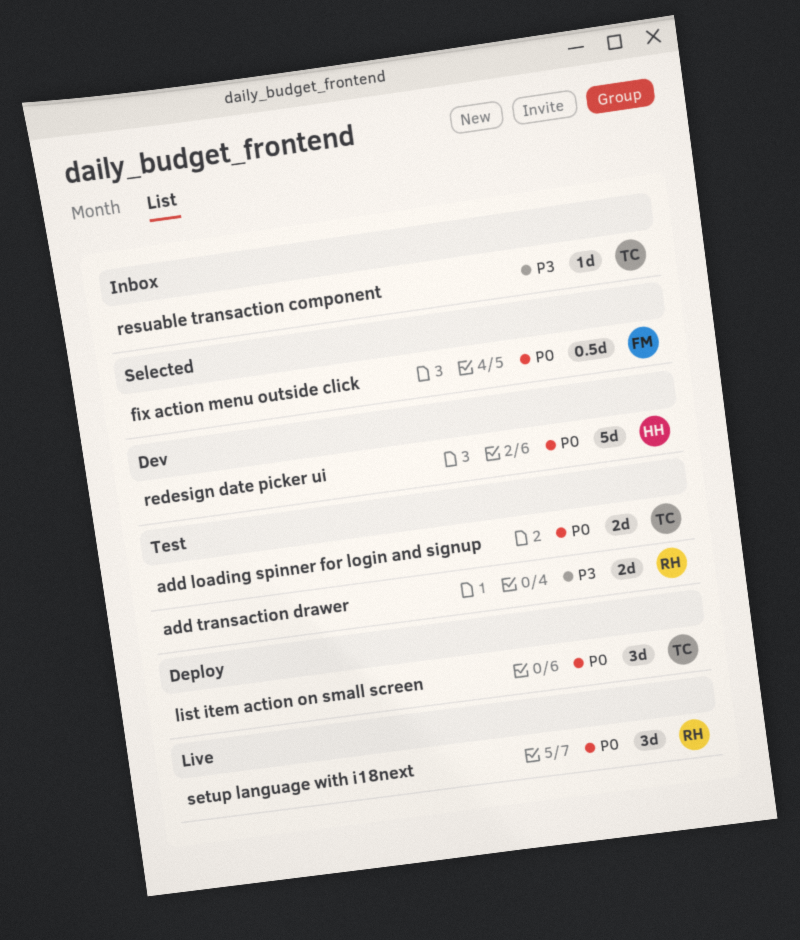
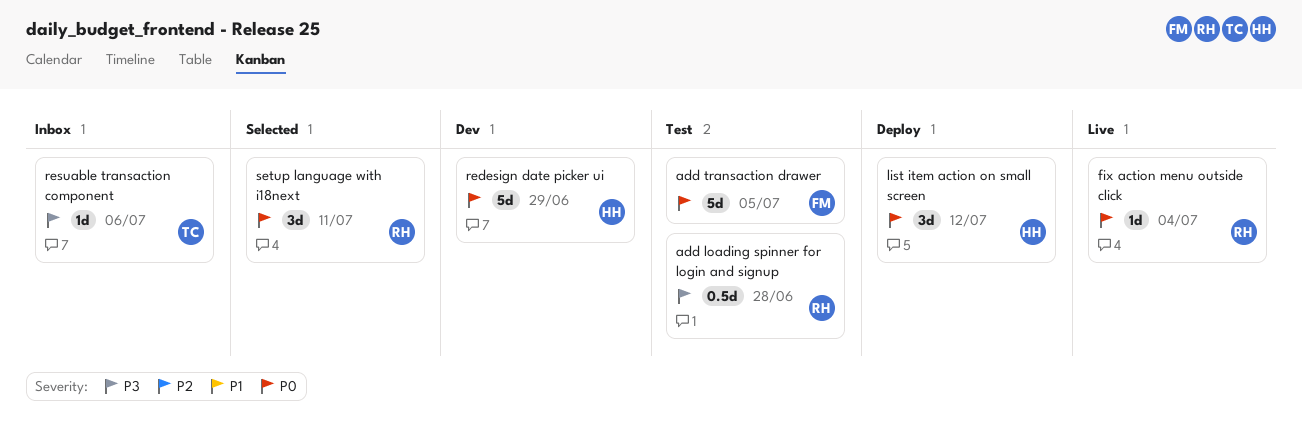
add loading spinner for login and signup, owner: TC -> RH
add loading spinner for login and signup, priority: P0 -> P3
add loading spinner for login and signup, estimate: 2d -> 0.5d
add transaction drawer, owner: RH -> FM
add transaction drawer, priority: P3 -> P0
add transaction drawer, estimate: 2d -> 5d
fix action menu outside click, status: Selected -> Live
fix action menu outside click, owner: FM -> RH
fix action menu outside click, estimate: 0.5d -> 1d
list item action on small screen, owner: TC -> HH
setup language with i18next, status: Live -> Selected

